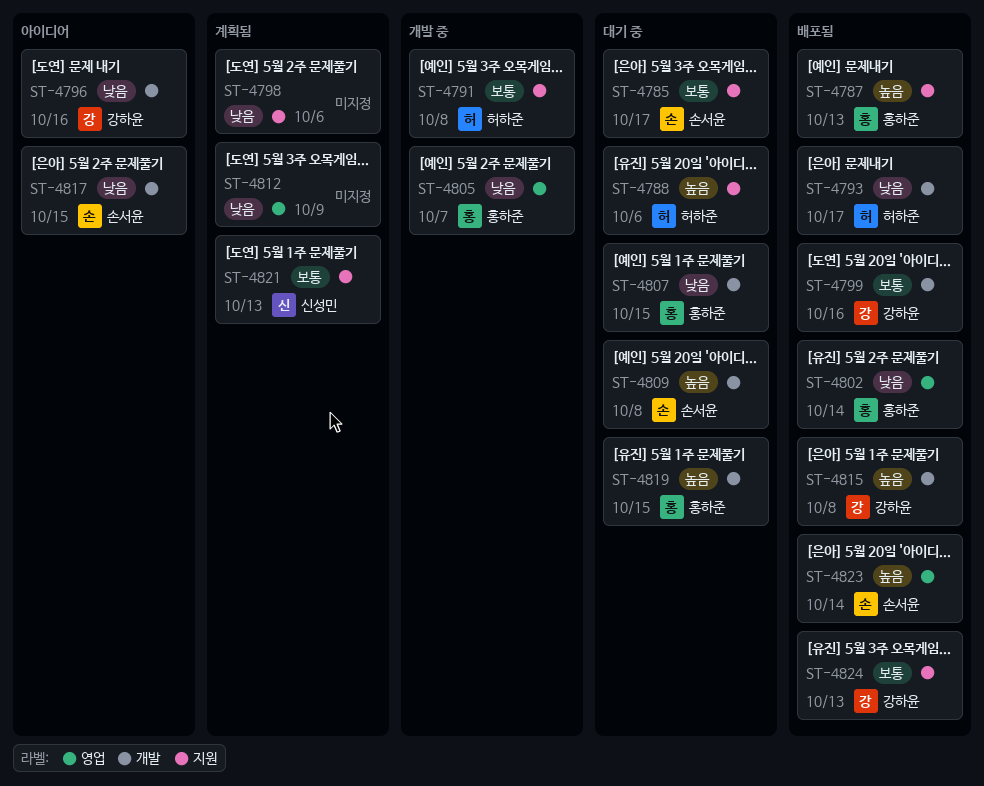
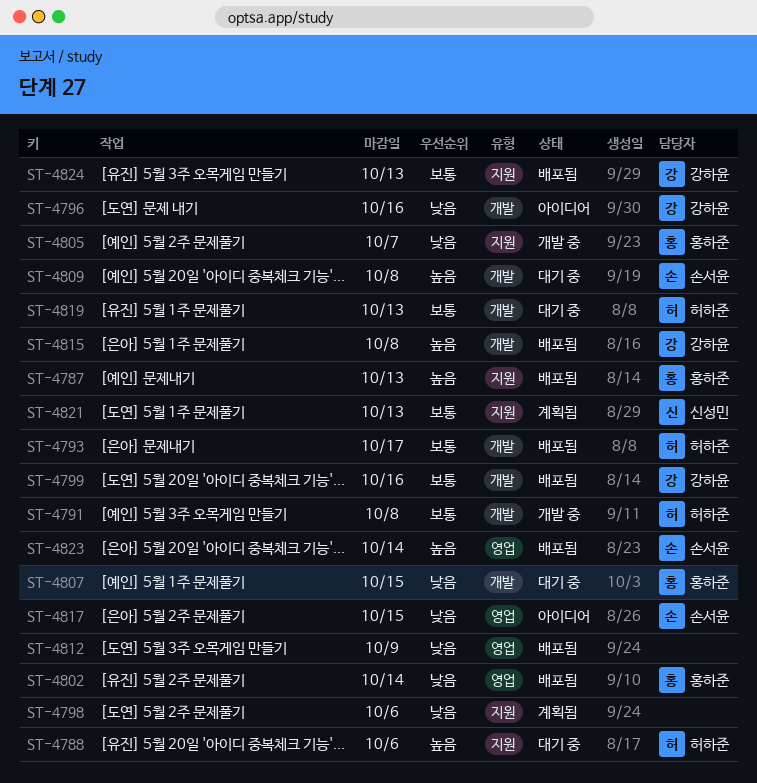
ST-4785: present -> none
ST-4791, label: 지원 -> 개발
ST-4793, priority: 낮음 -> 보통
ST-4805, label: 영업 -> 지원
ST-4812, status: 계획됨 -> 배포됨
ST-4817, label: 개발 -> 영업
ST-4819, owner: 홍하준 -> 허하준
ST-4819, priority: 높음 -> 보통
ST-4819, due: Oct 15 -> Oct 13

